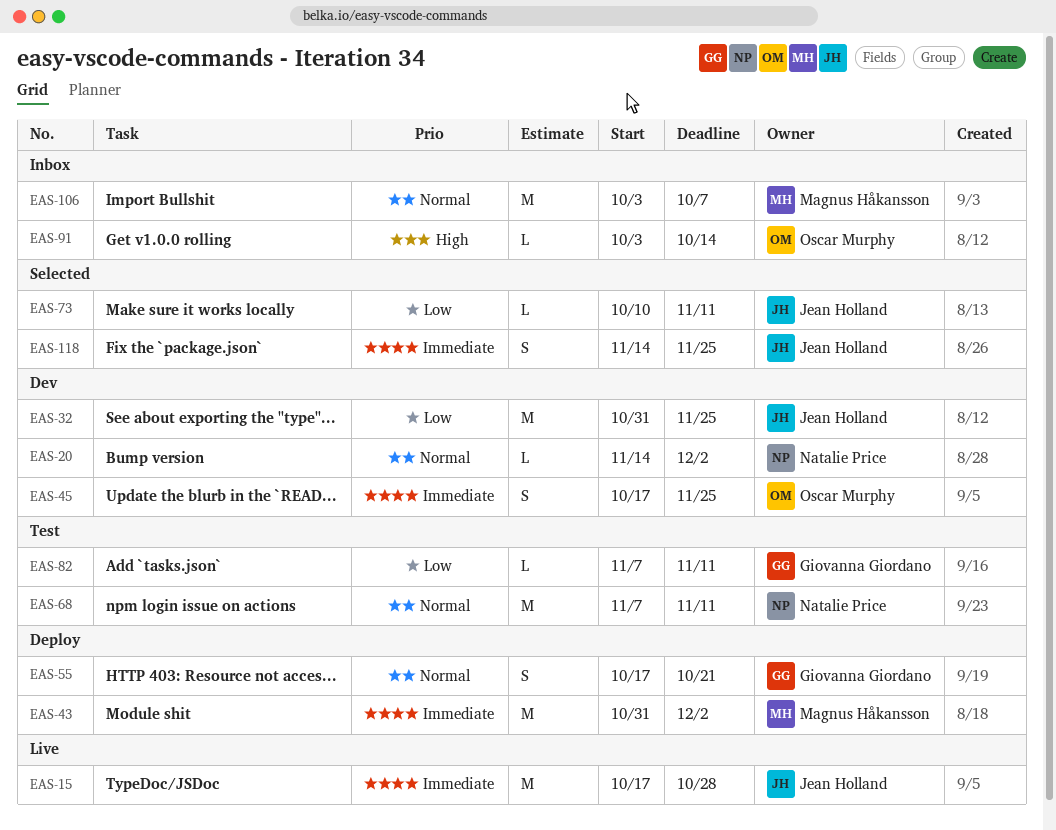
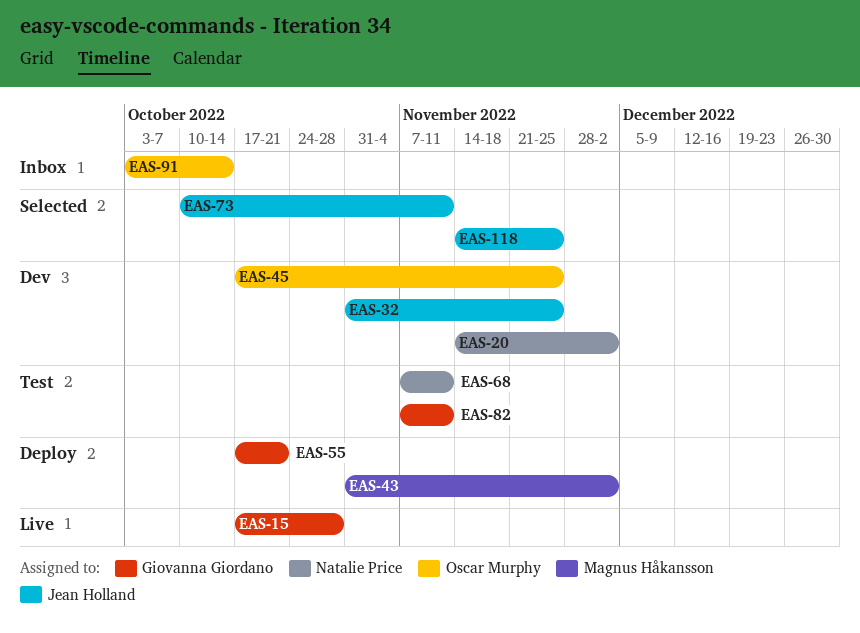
EAS-15, owner: Jean Holland -> Giovanna Giordano
EAS-106: present -> none

